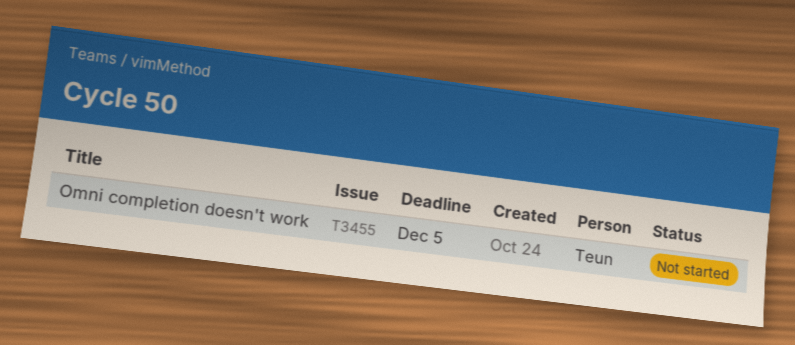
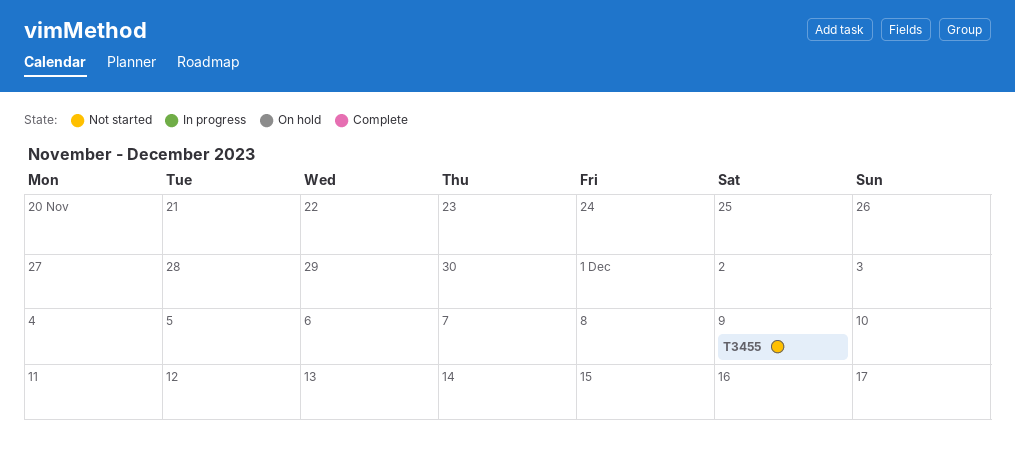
T3455, due: Dec 5 -> Dec 9

